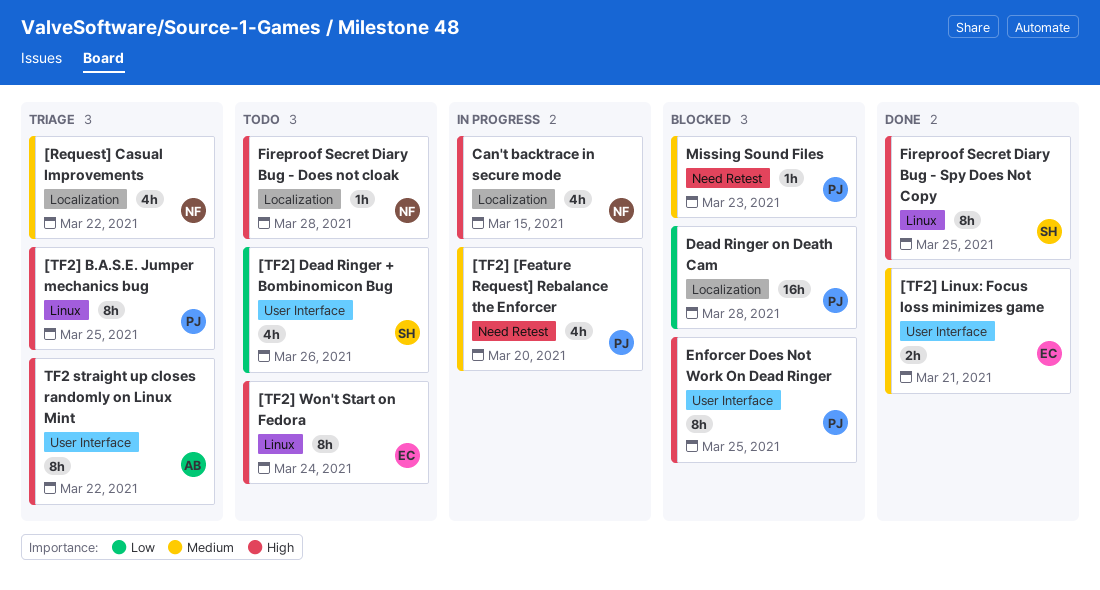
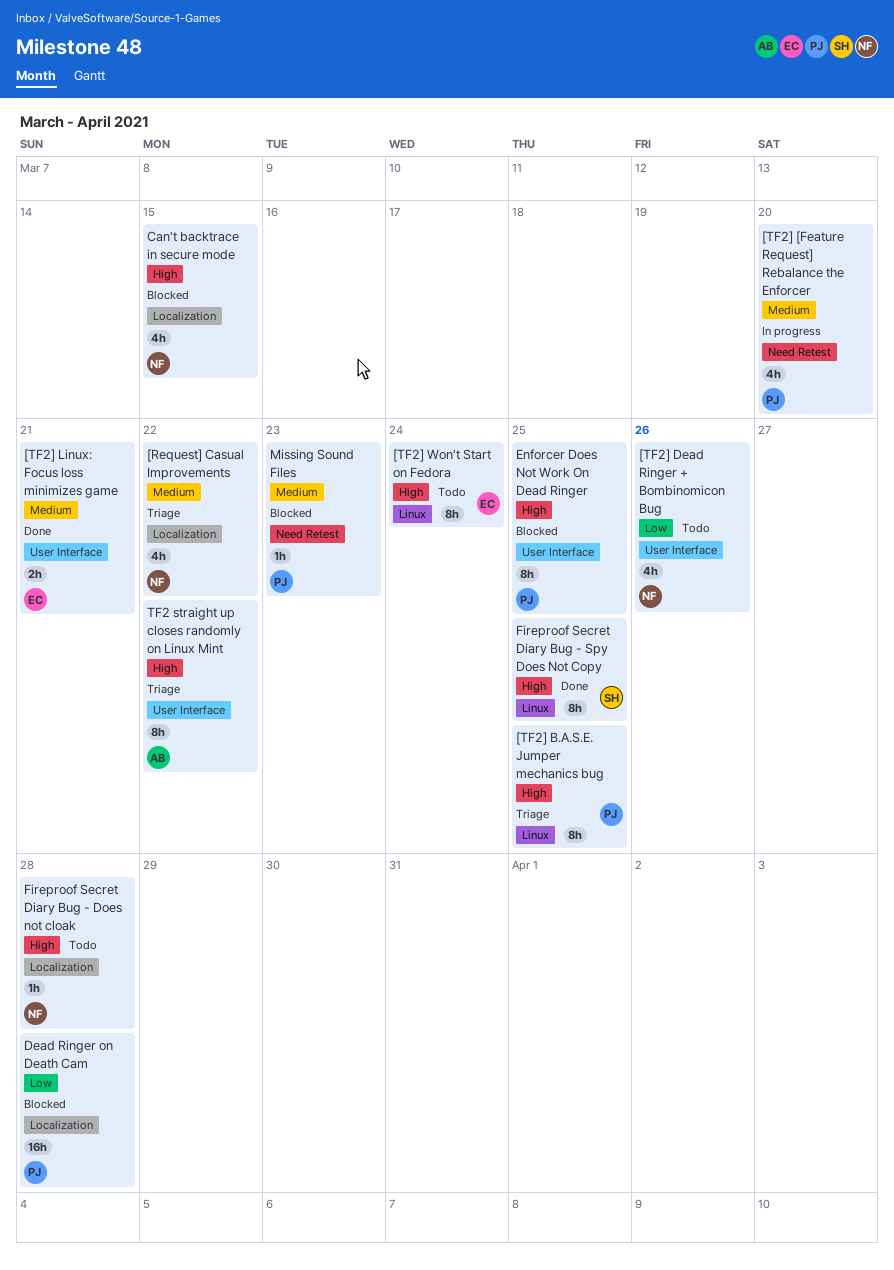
[TF2] Dead Ringer + Bombinomicon Bug, owner: SH -> NF
Can't backtrace in secure mode, status: In progress -> Blocked

